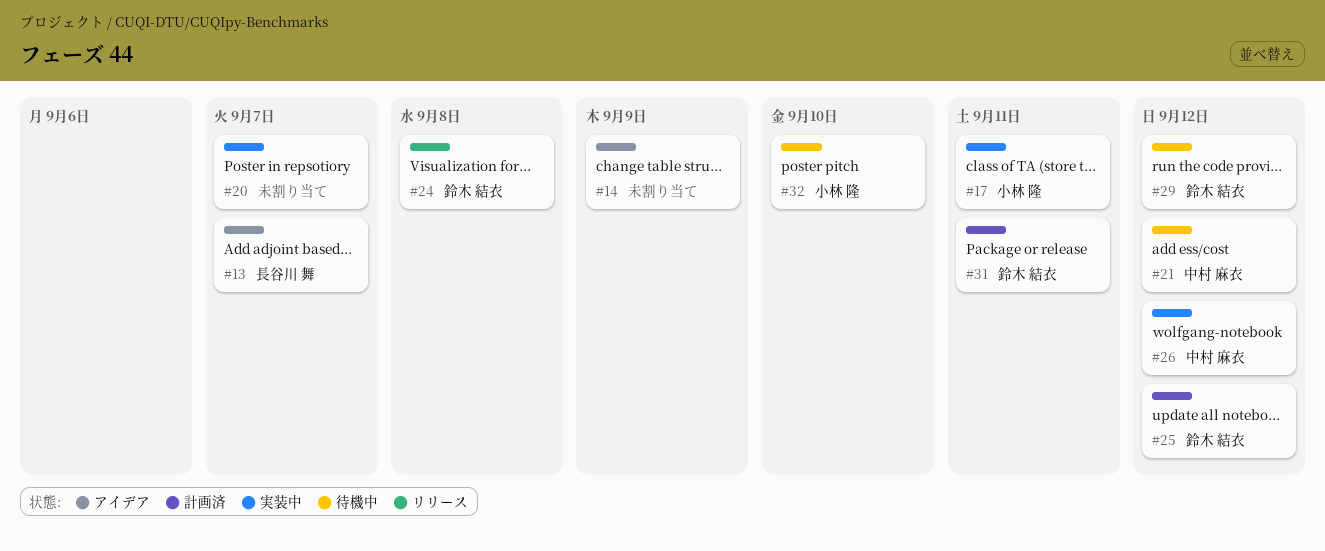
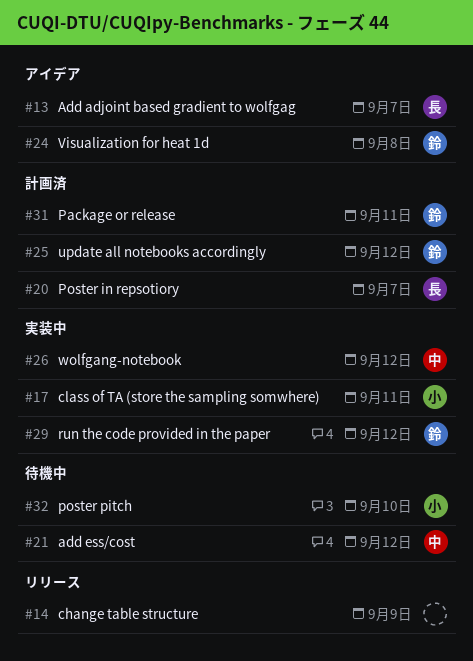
#14, status: アイデア -> リリース
#20, status: 実装中 -> 計画済
#20, owner: none -> 長谷川 舞
#24, status: リリース -> アイデア
#29, status: 待機中 -> 実装中

